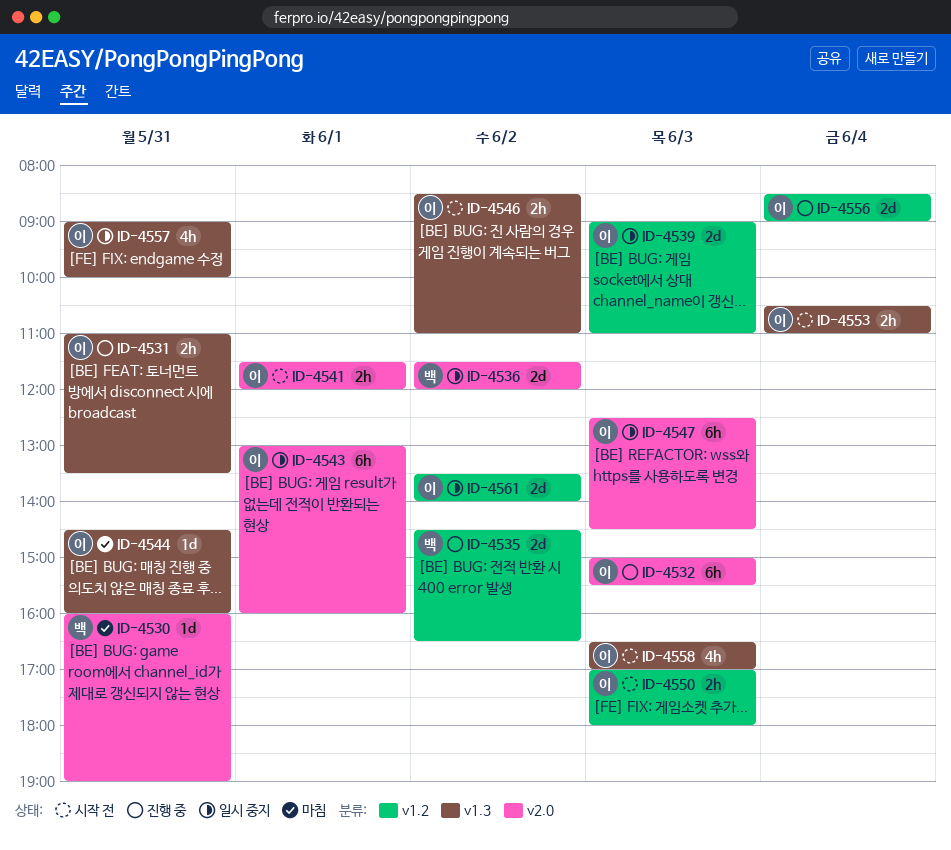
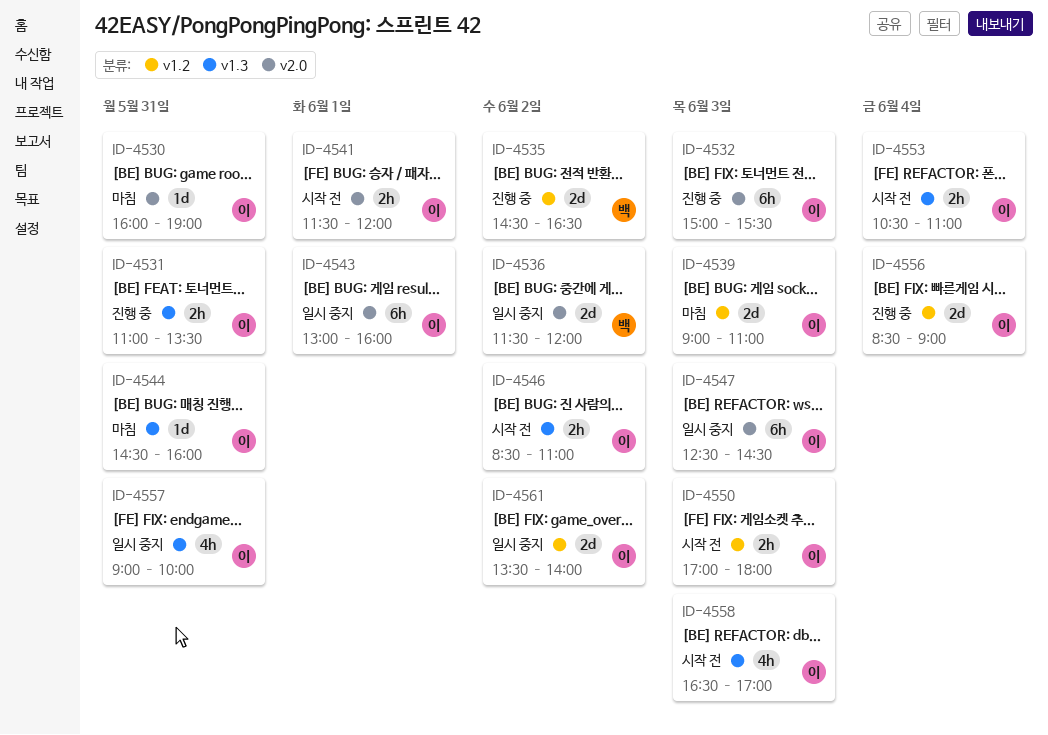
ID-4530, owner: 백 -> 이
ID-4539, status: 일시 중지 -> 마침

